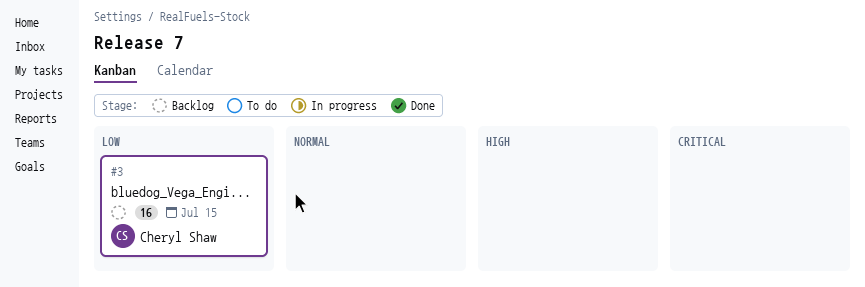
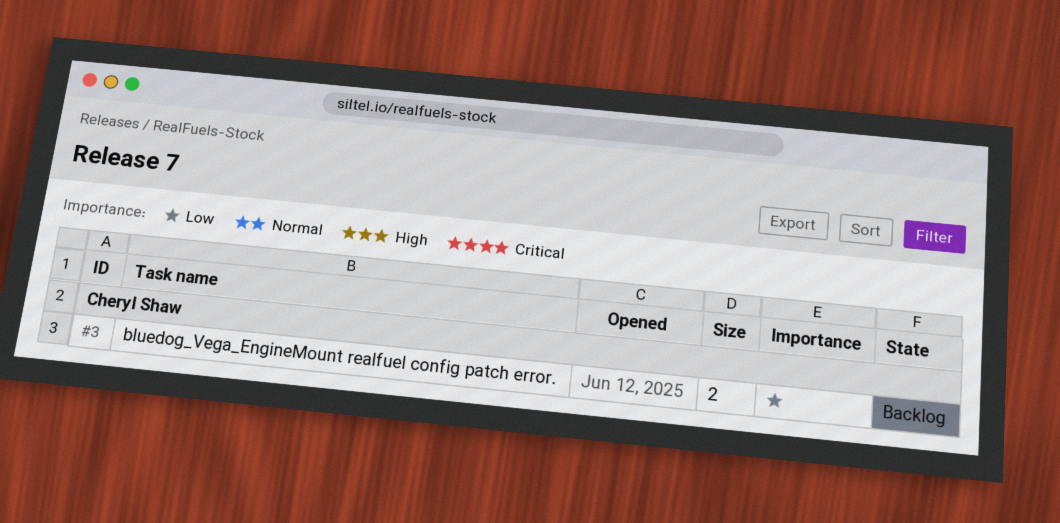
#3, estimate: 16 -> 2

